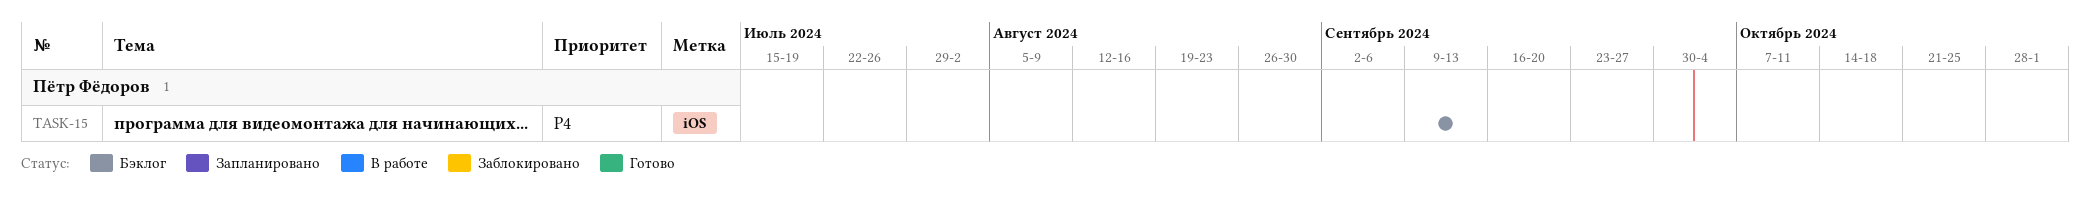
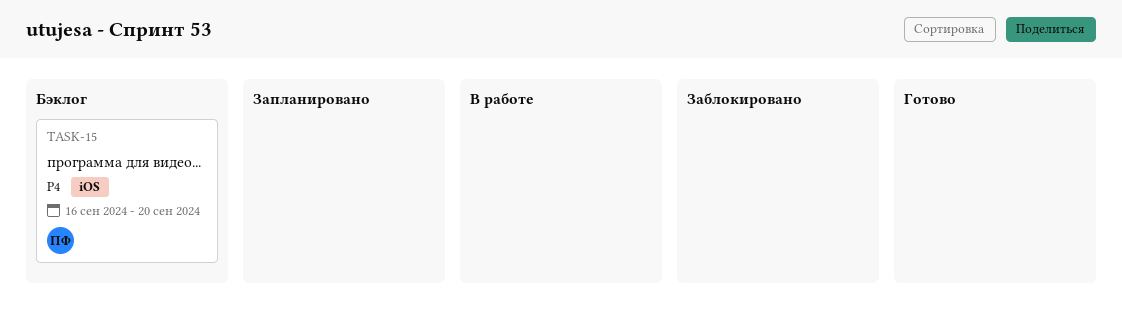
TASK-15, start: Sep 9 -> Sep 16
TASK-15, due: Sep 13 -> Sep 20

